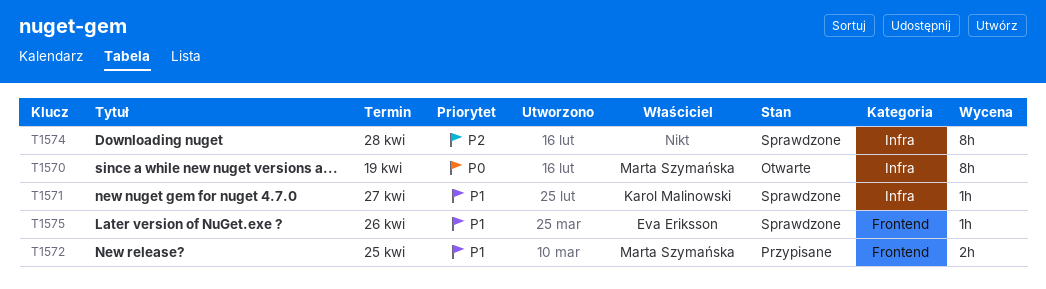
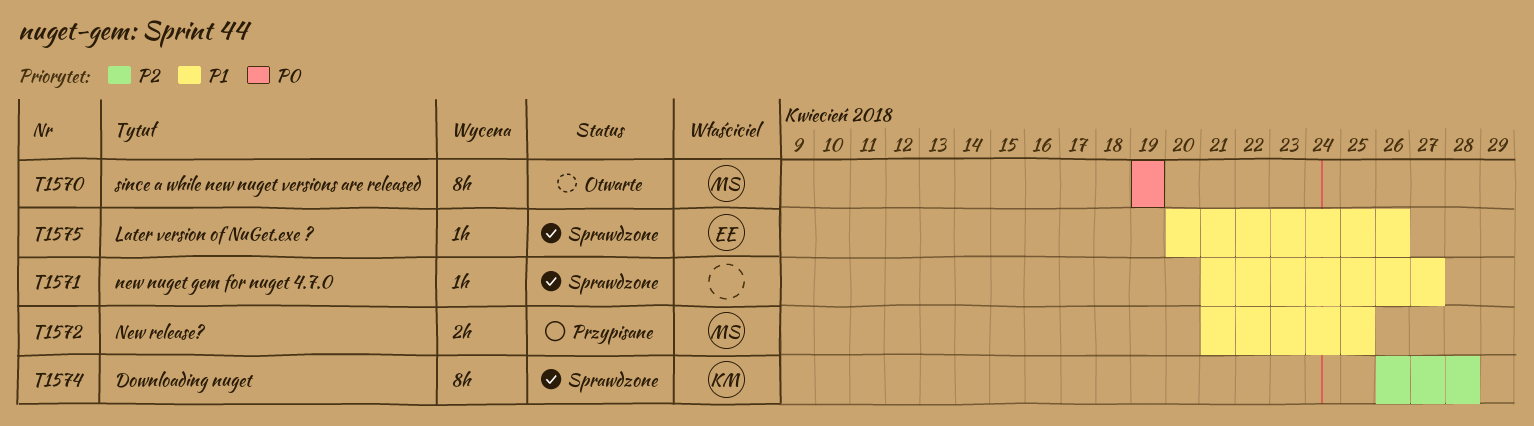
T1571, owner: Karol Malinowski -> none
T1574, owner: none -> Karol Malinowski

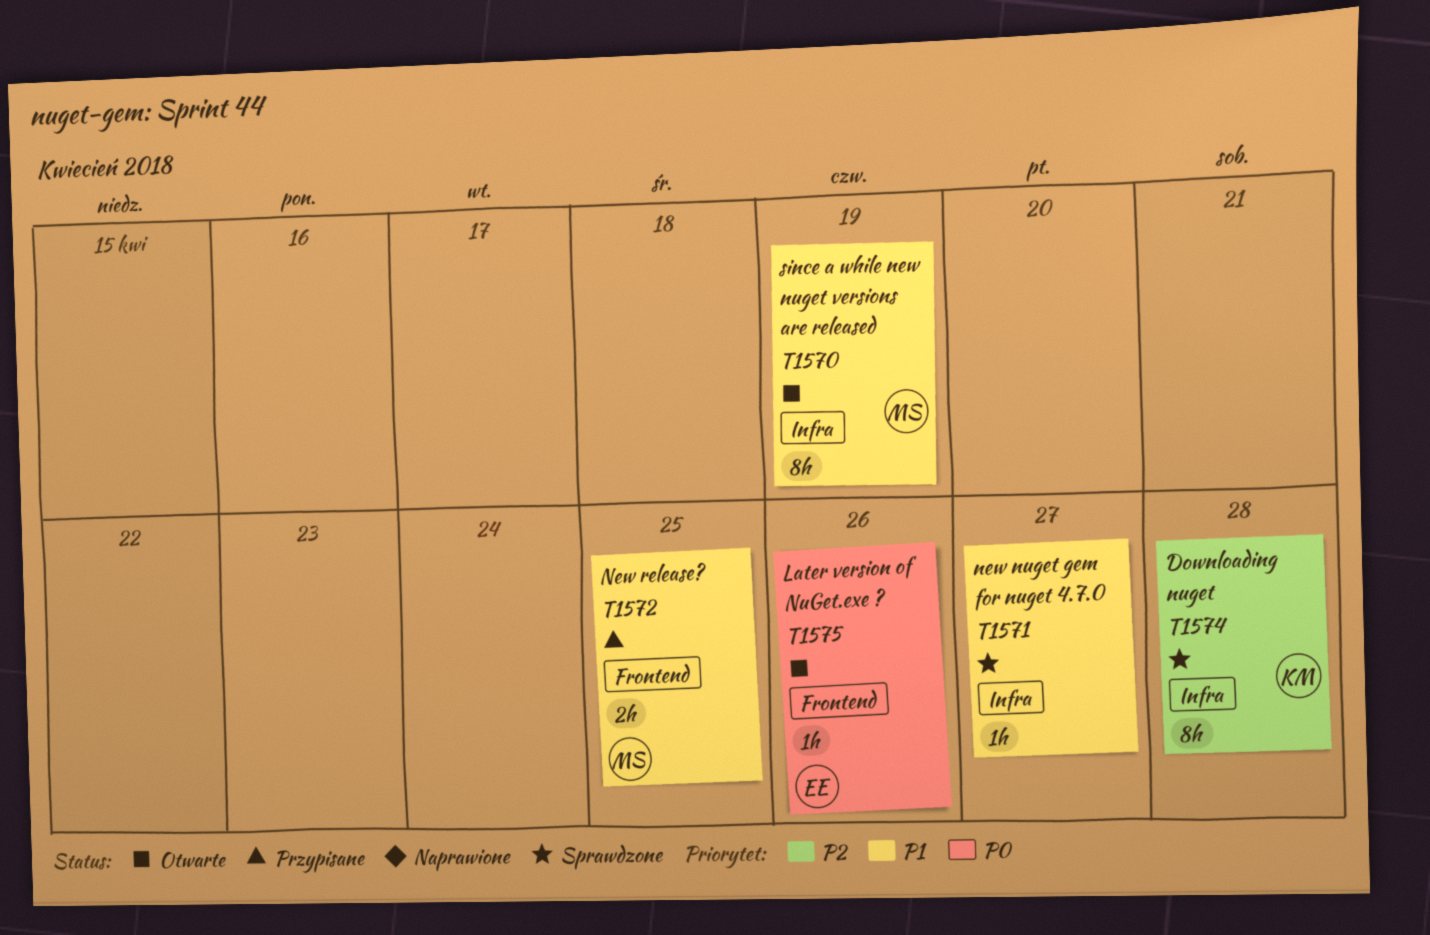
T1570, priority: P0 -> P1
T1575, status: Sprawdzone -> Otwarte
T1575, priority: P1 -> P0

